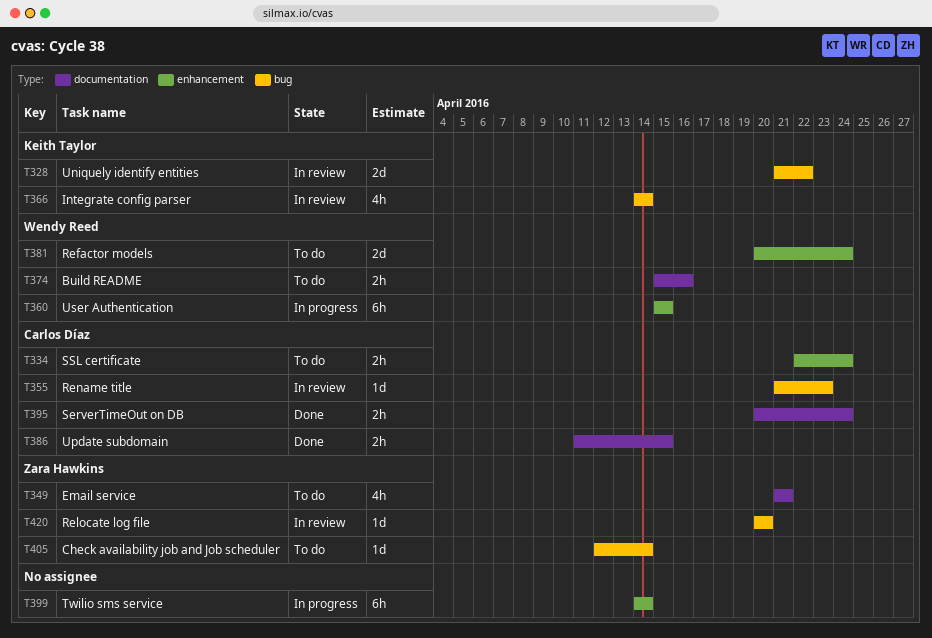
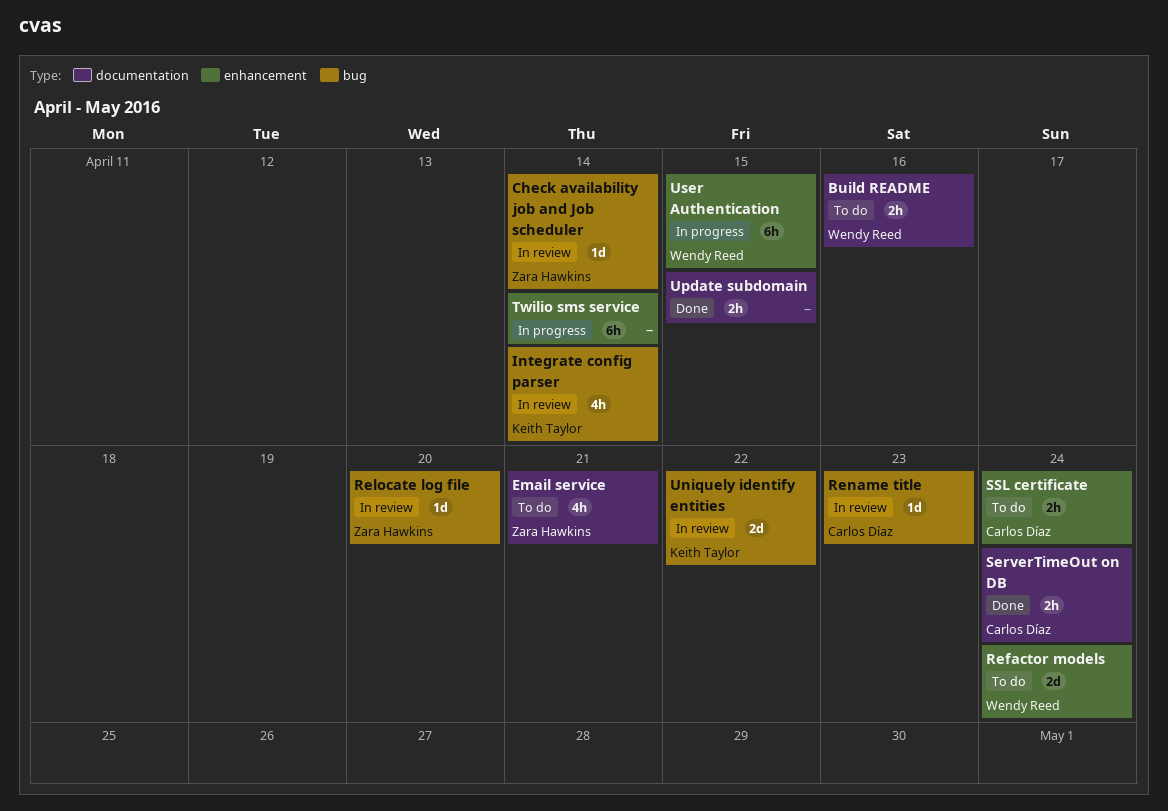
Check availability job and Job scheduler, status: To do -> In review
Update subdomain, owner: Carlos Díaz -> none

